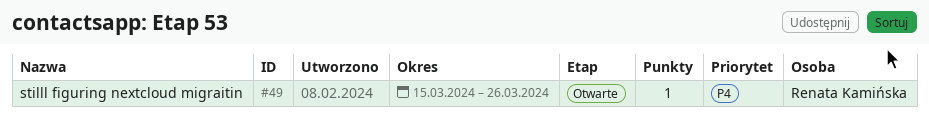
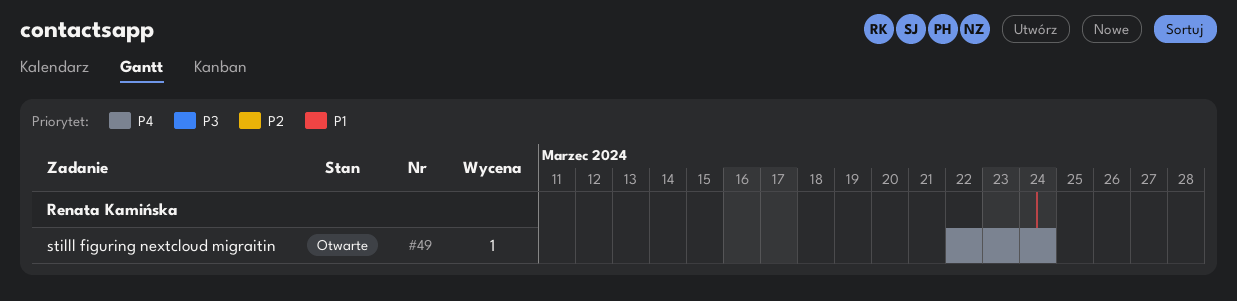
#49, start: Mar 15 -> Mar 22
#49, due: Mar 26 -> Mar 24

